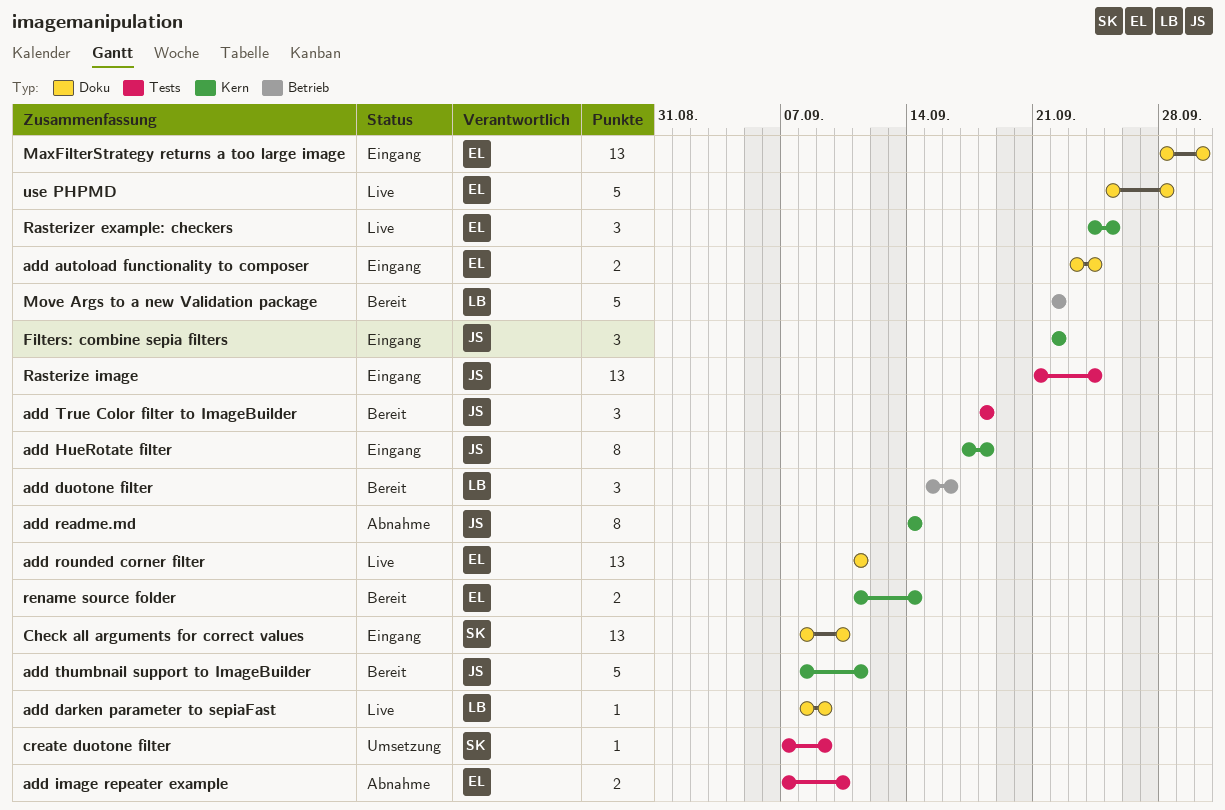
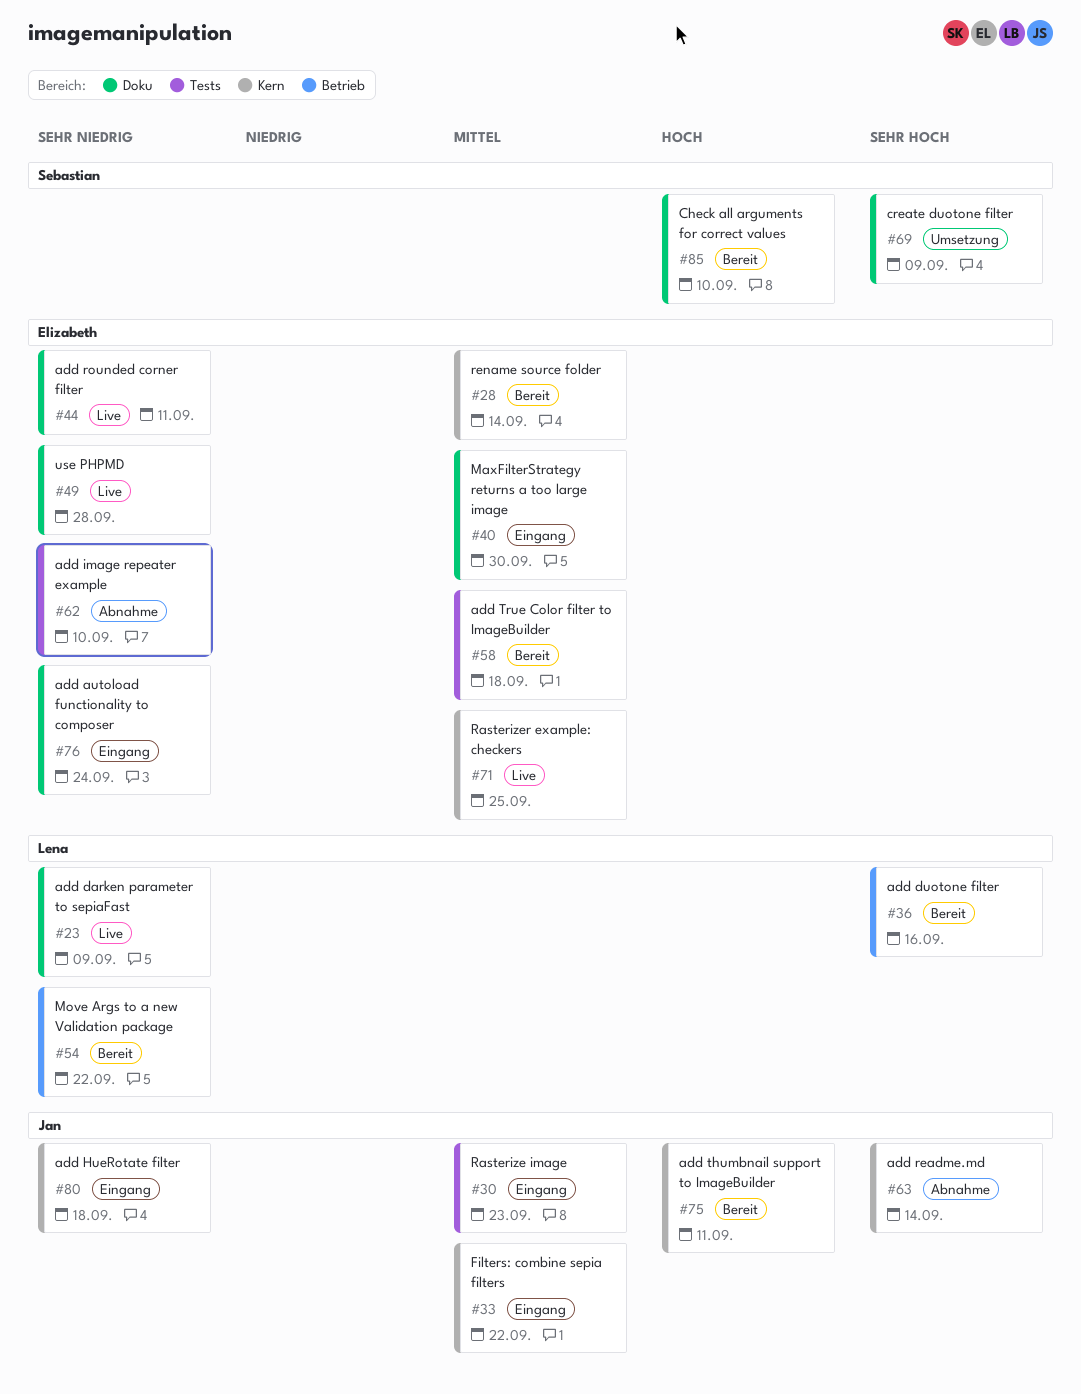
add True Color filter to ImageBuilder, owner: Jan -> Elizabeth
Check all arguments for correct values, status: Eingang -> Bereit
create duotone filter, label: Tests -> Doku
Rasterize image, due: Sep 24 -> Sep 23

